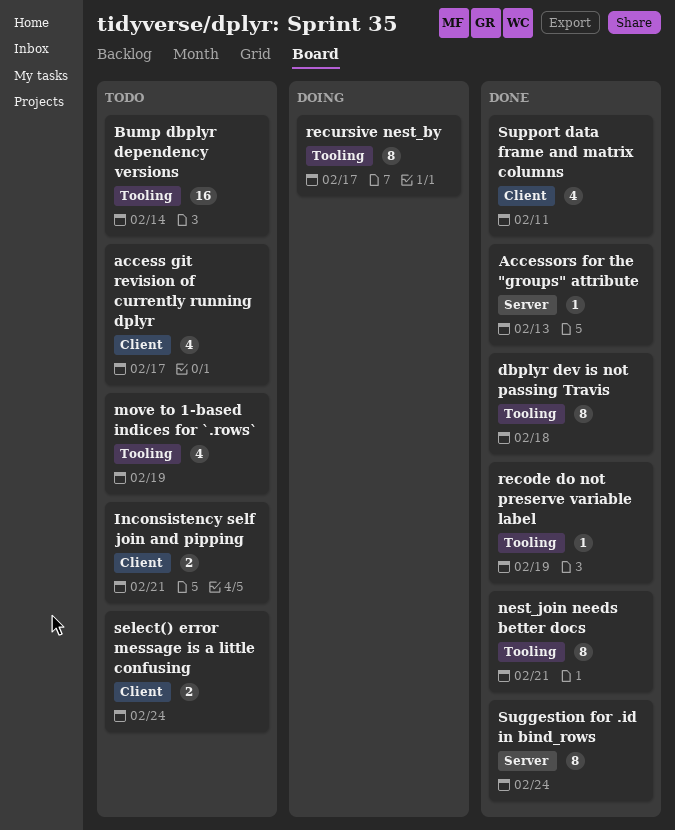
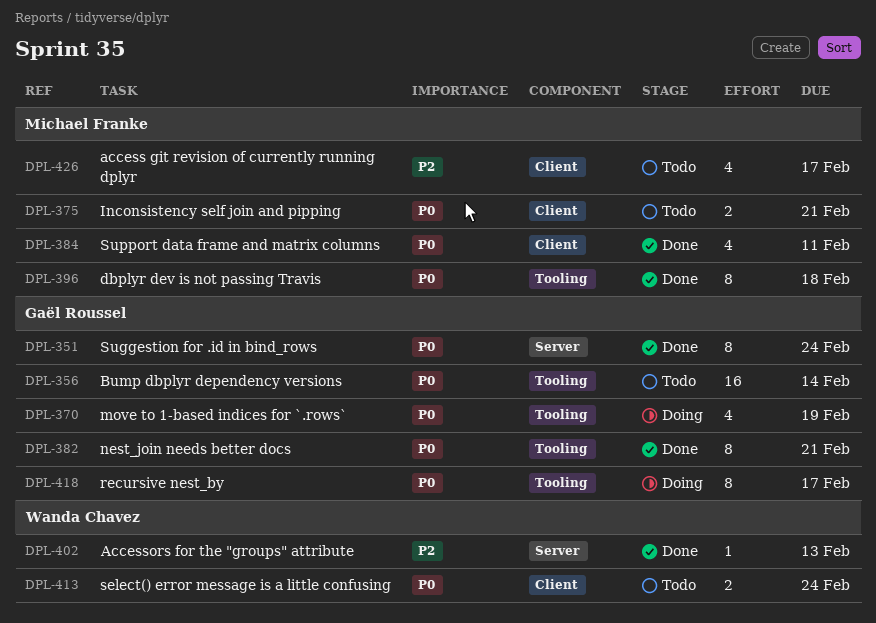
move to 1-based indices for `.rows`, status: Todo -> Doing
recode do not preserve variable label: present -> none

